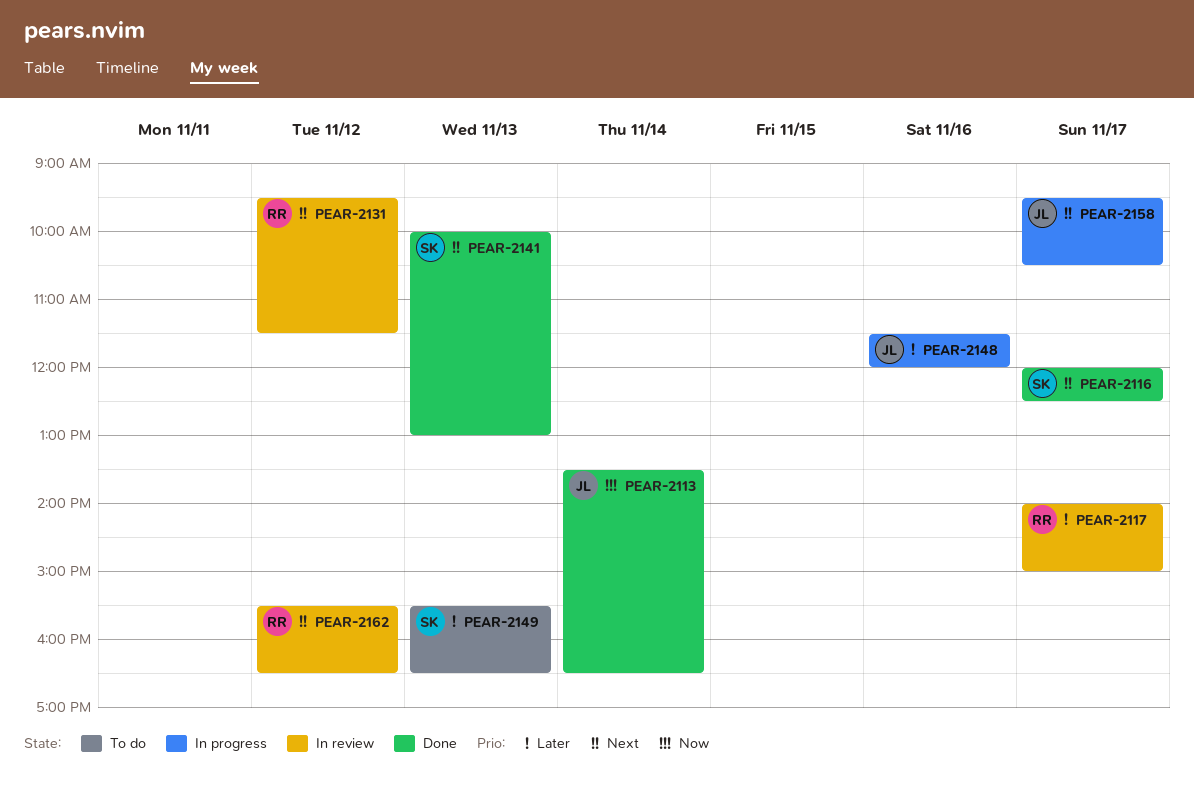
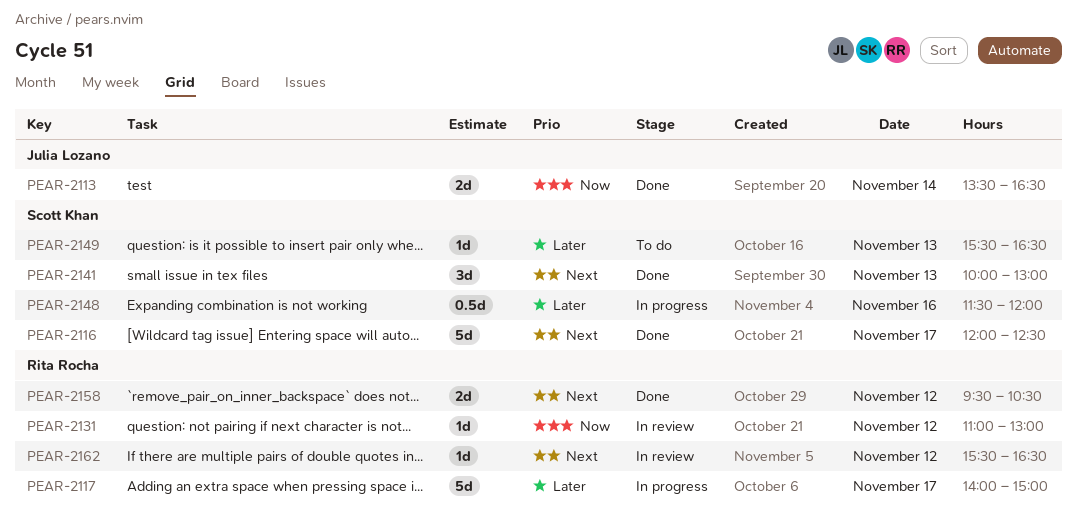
PEAR-2117, status: In review -> In progress
PEAR-2131, priority: Next -> Now
PEAR-2131, begins: 09:30 -> 11:00
PEAR-2131, ends: 11:30 -> 13:00
PEAR-2148, owner: Julia Lozano -> Scott Khan
PEAR-2158, status: In progress -> Done
PEAR-2158, owner: Julia Lozano -> Rita Rocha
PEAR-2158, day: Nov 17 -> Nov 12

